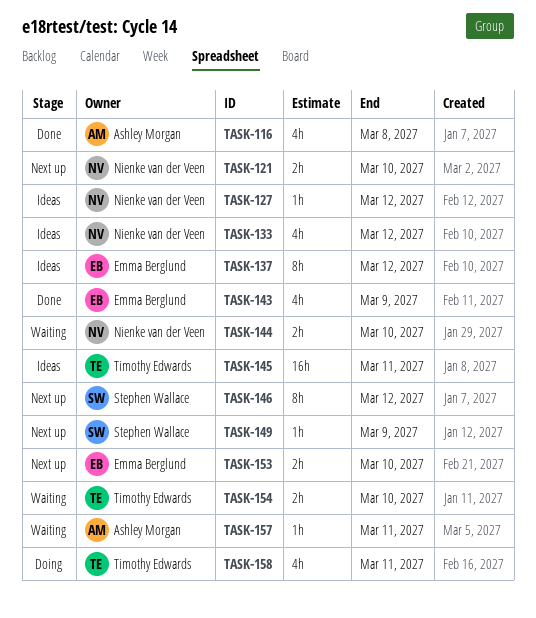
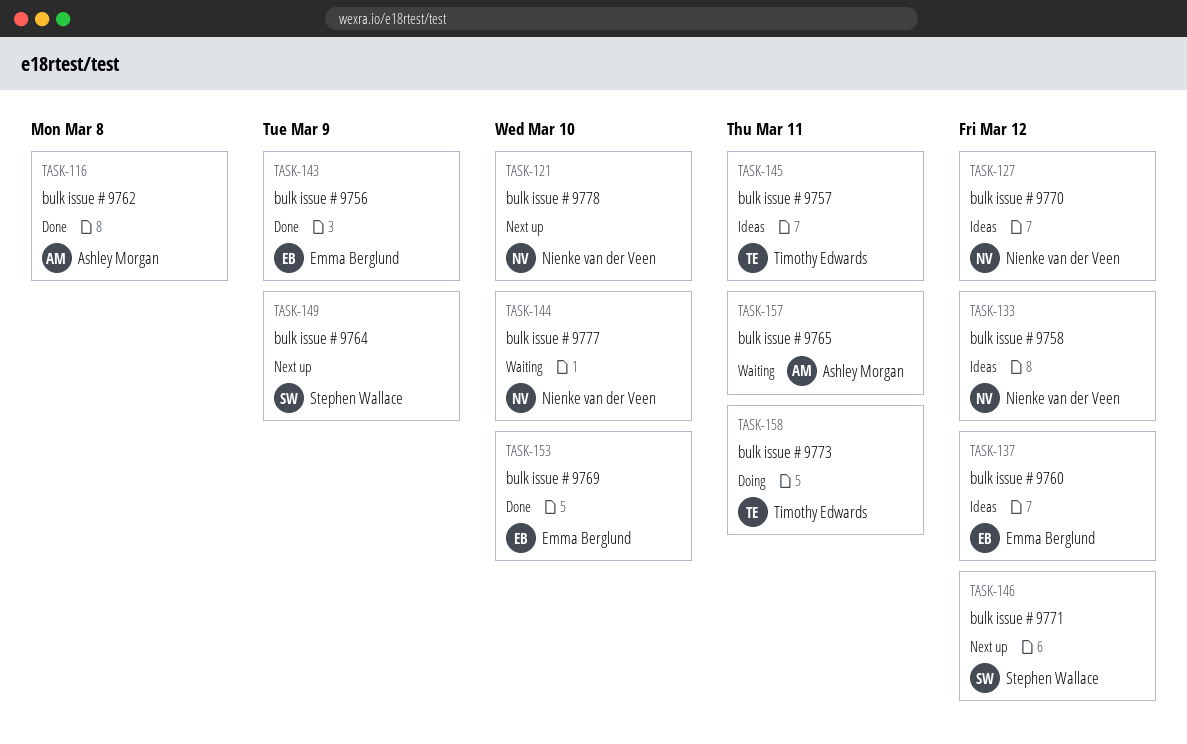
TASK-153, status: Next up -> Done
TASK-154: present -> none

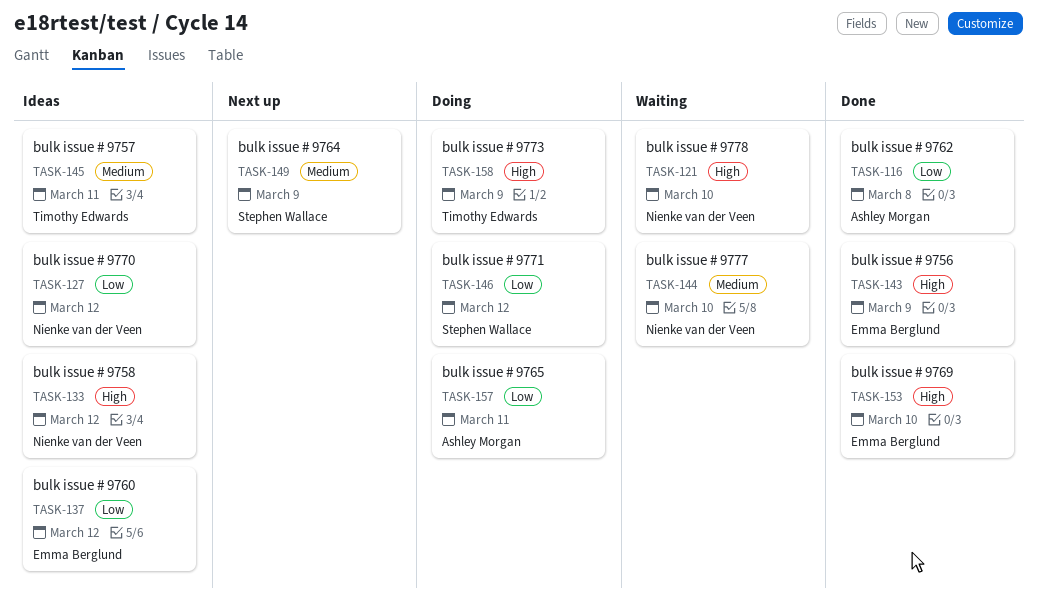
TASK-121, status: Next up -> Waiting
TASK-146, status: Next up -> Doing
TASK-157, status: Waiting -> Doing
TASK-158, due: Mar 11 -> Mar 9

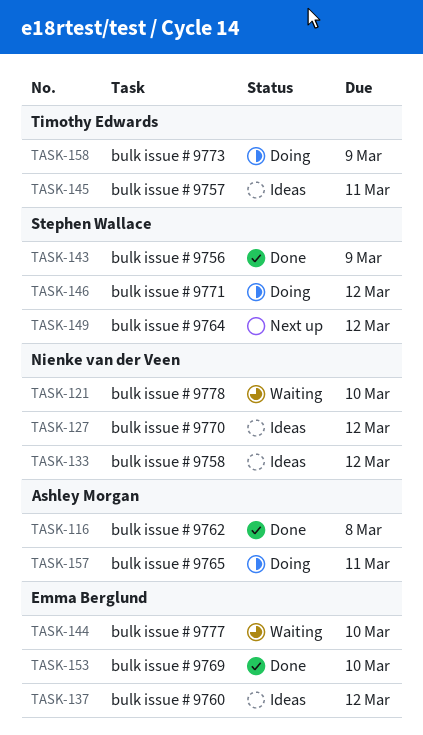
TASK-143, owner: Emma Berglund -> Stephen Wallace
TASK-144, owner: Nienke van der Veen -> Emma Berglund
TASK-149, due: Mar 9 -> Mar 12

